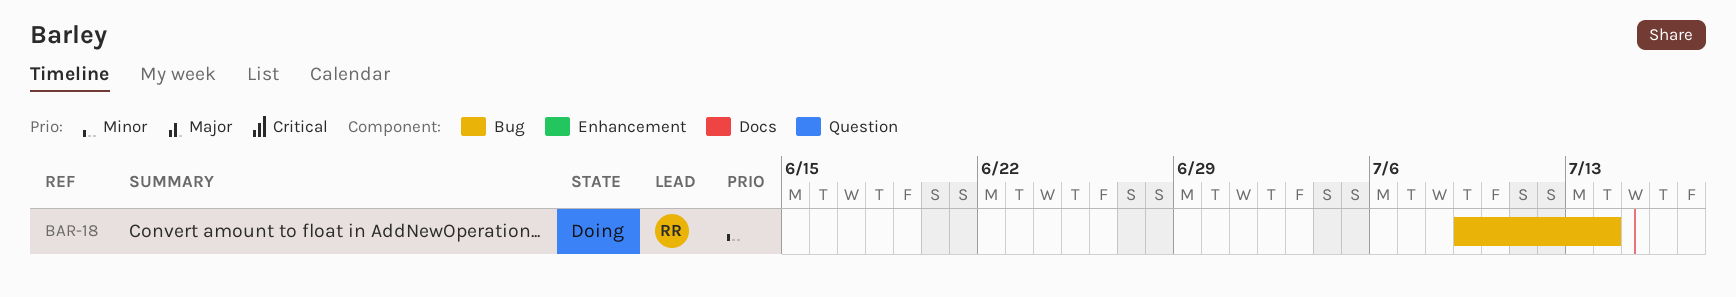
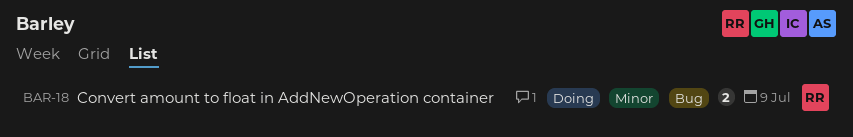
BAR-18, due: Jul 14 -> Jul 9

